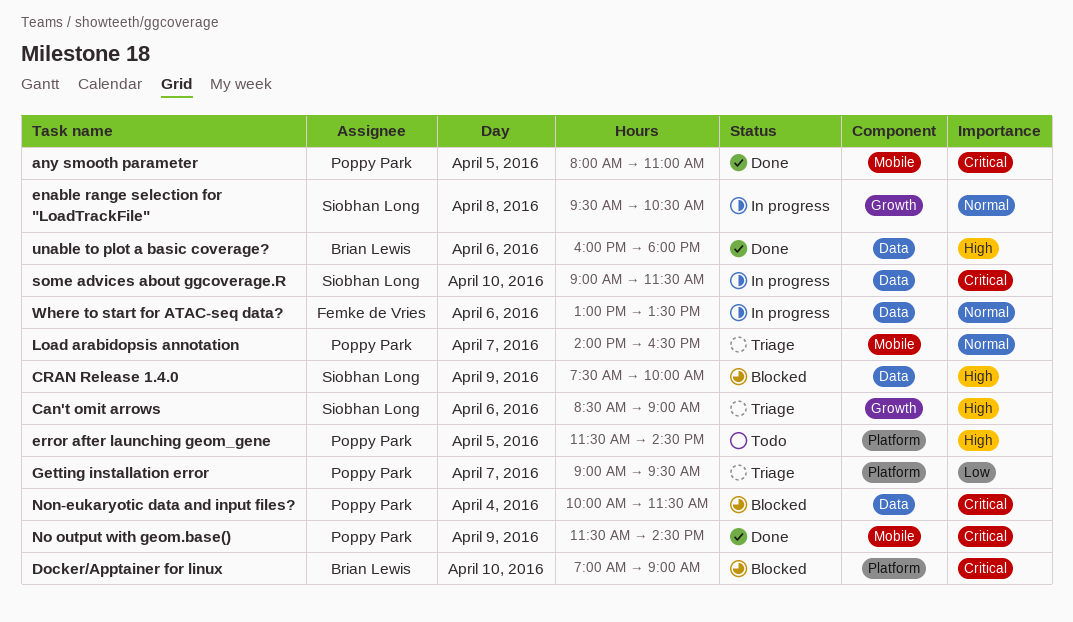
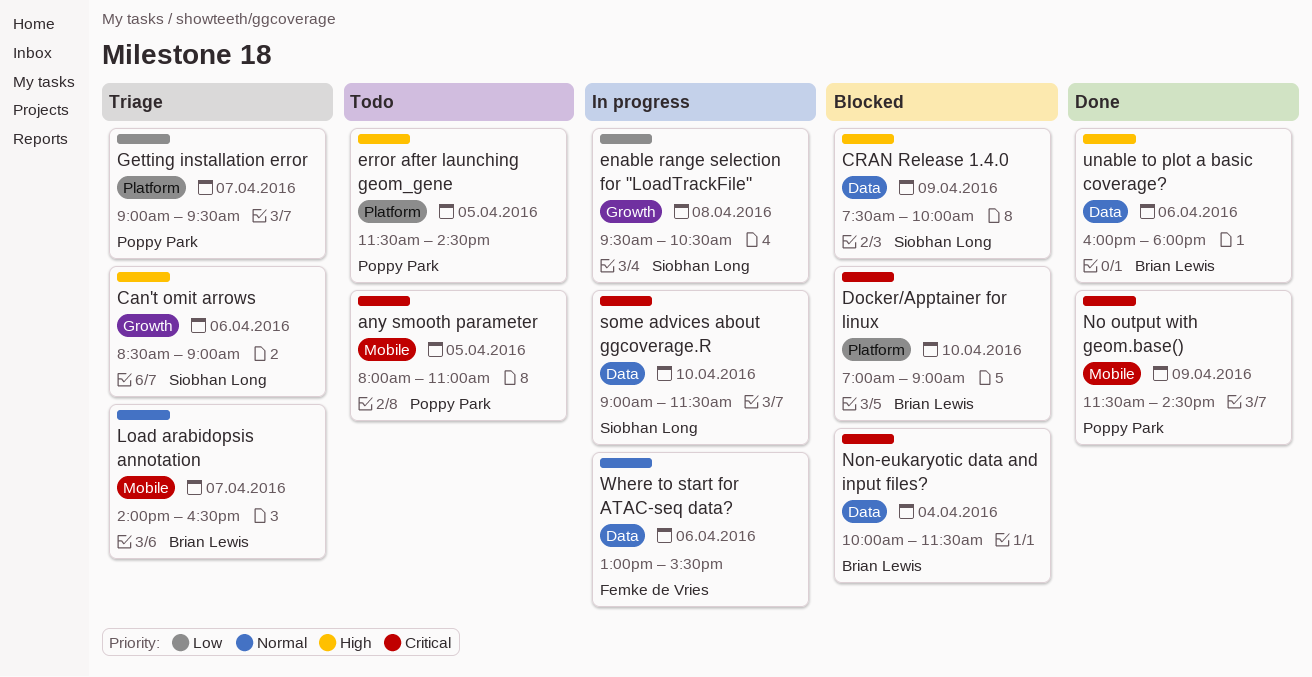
any smooth parameter, status: Done -> Todo
enable range selection for "LoadTrackFile", priority: Normal -> Low
Load arabidopsis annotation, owner: Poppy Park -> Brian Lewis
Non-eukaryotic data and input files?, owner: Poppy Park -> Brian Lewis
Where to start for ATAC-seq data?, ends: 13:30 -> 15:30

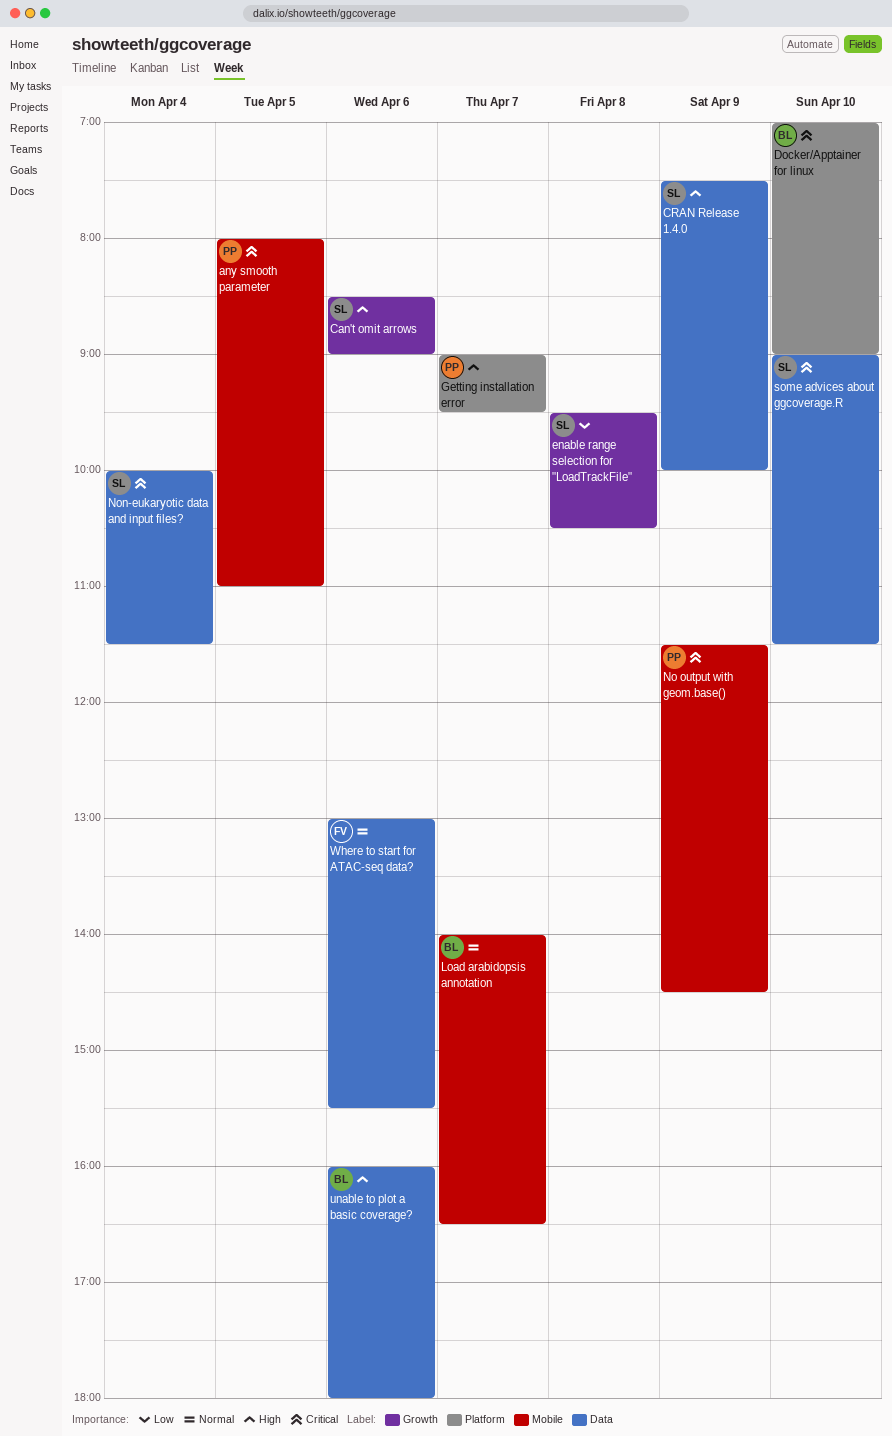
error after launching geom_gene: present -> none
Getting installation error, priority: Low -> High
Non-eukaryotic data and input files?, owner: Brian Lewis -> Siobhan Long

